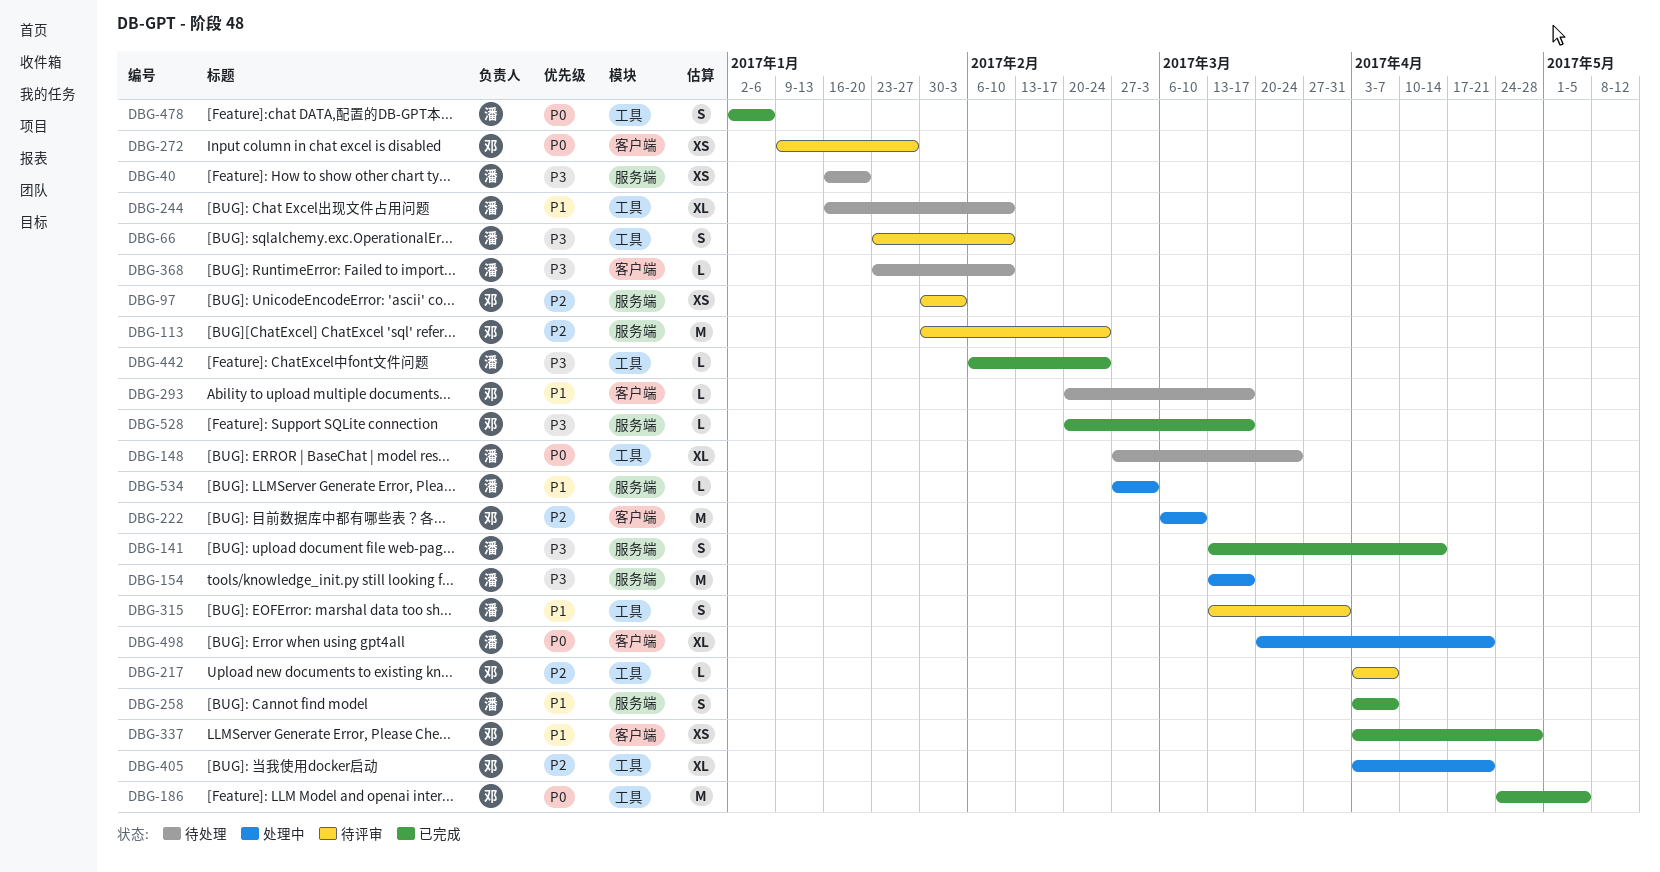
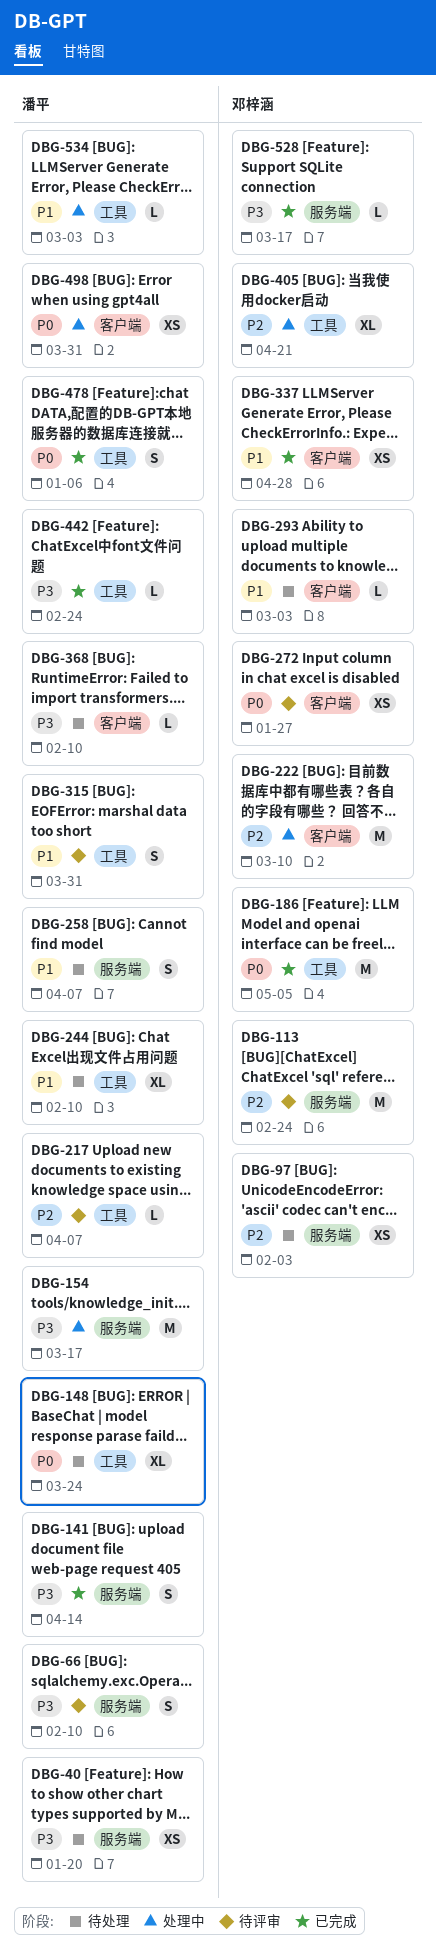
DBG-66, label: 工具 -> 服务端
DBG-97, status: 待评审 -> 待处理
DBG-217, owner: 邓梓涵 -> 潘平
DBG-258, status: 已完成 -> 待处理
DBG-293, due: Mar 17 -> Mar 3
DBG-498, estimate: XL -> XS
DBG-498, due: Apr 21 -> Mar 31
DBG-534, label: 服务端 -> 工具

